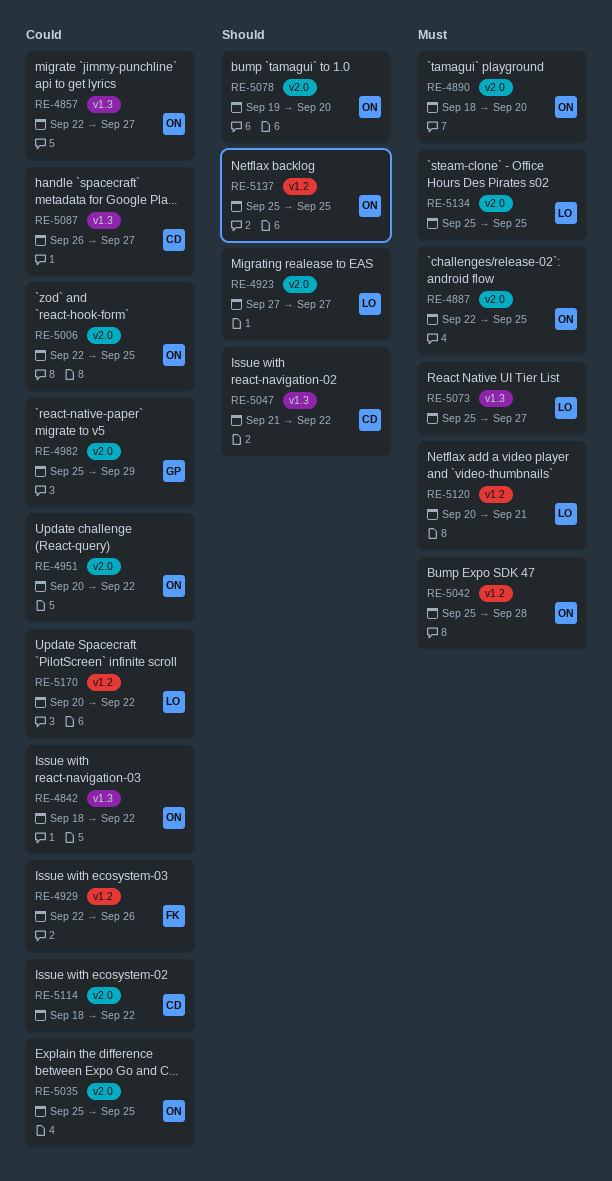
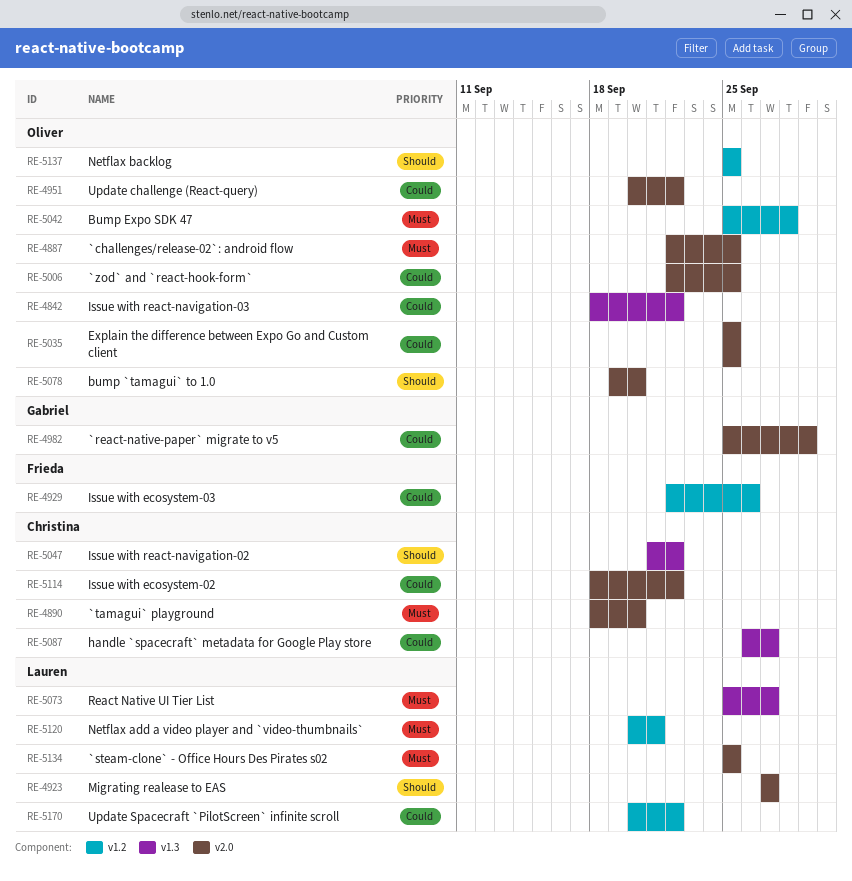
RE-4857: present -> none
RE-4890, owner: Oliver -> Christina

